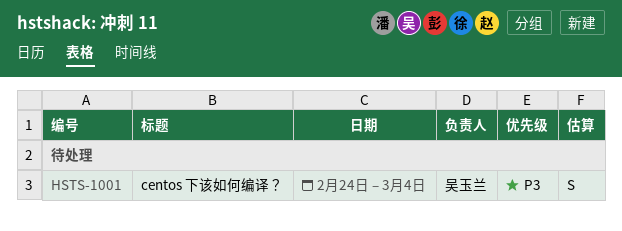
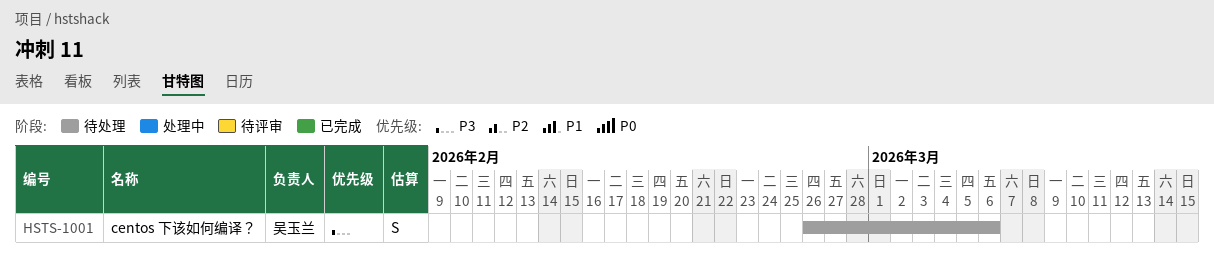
HSTS-1001, start: Feb 24 -> Feb 26
HSTS-1001, due: Mar 4 -> Mar 6

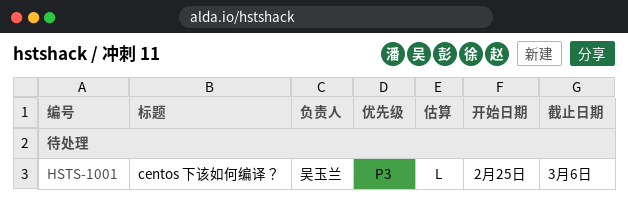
HSTS-1001, estimate: S -> L
HSTS-1001, start: Feb 26 -> Feb 25

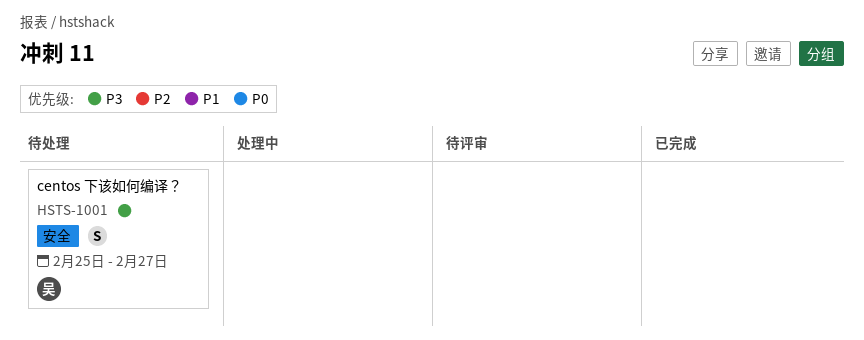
HSTS-1001, estimate: L -> S
HSTS-1001, due: Mar 6 -> Feb 27

